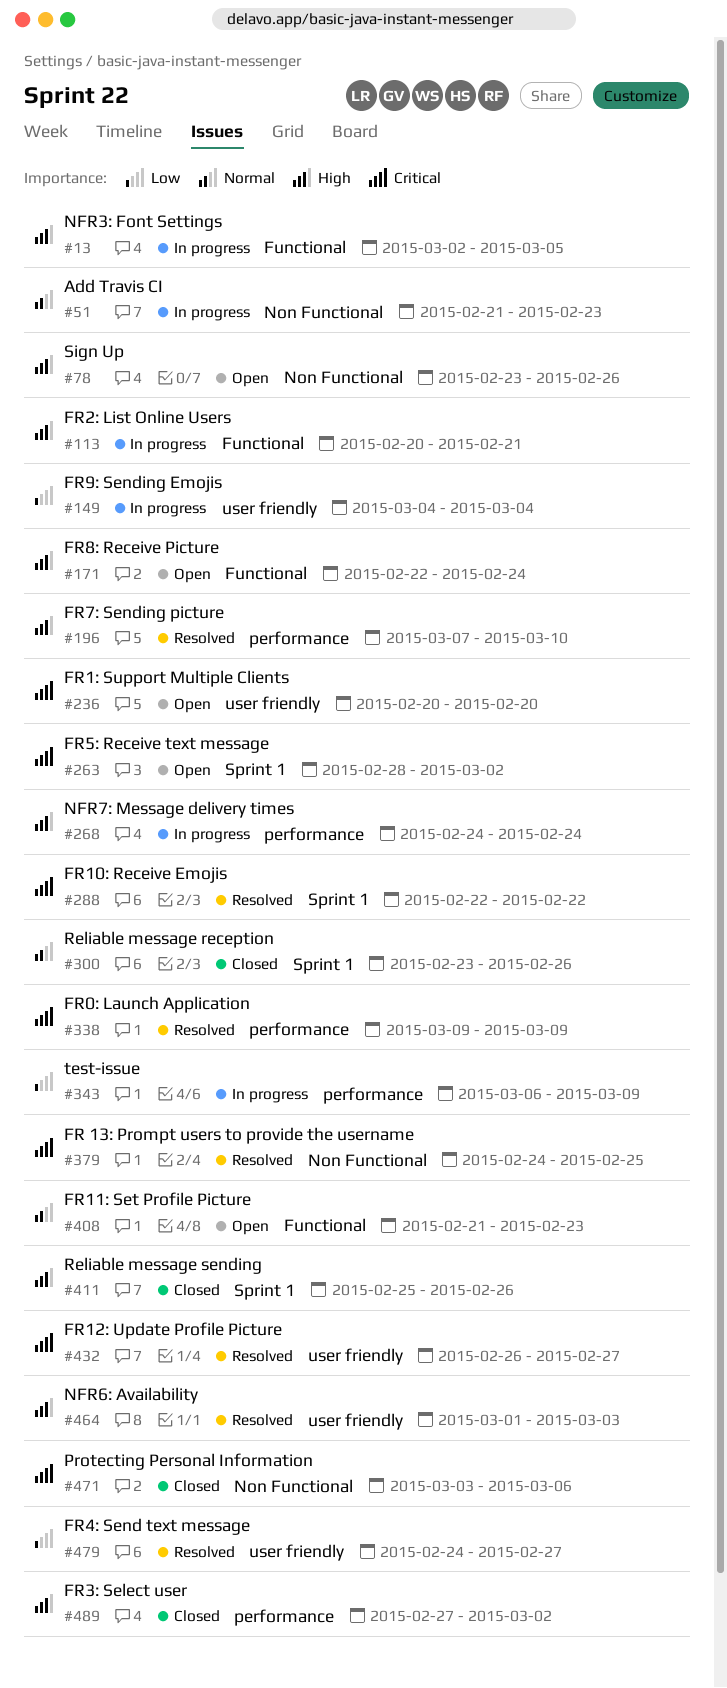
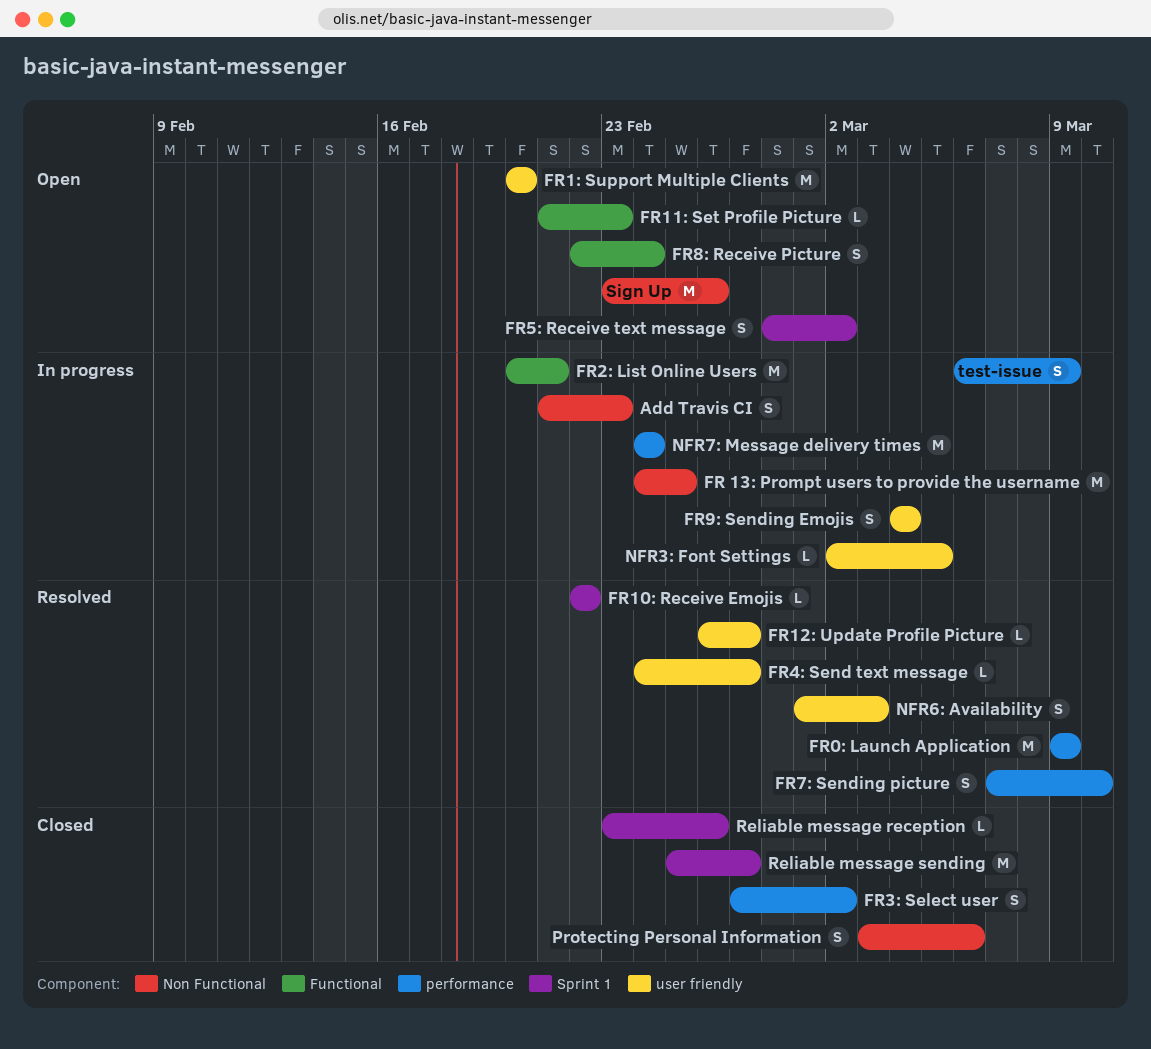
FR 13: Prompt users to provide the username, status: Resolved -> In progress
NFR3: Font Settings, label: Functional -> user friendly
Reliable message sending, due: Feb 26 -> Feb 27

